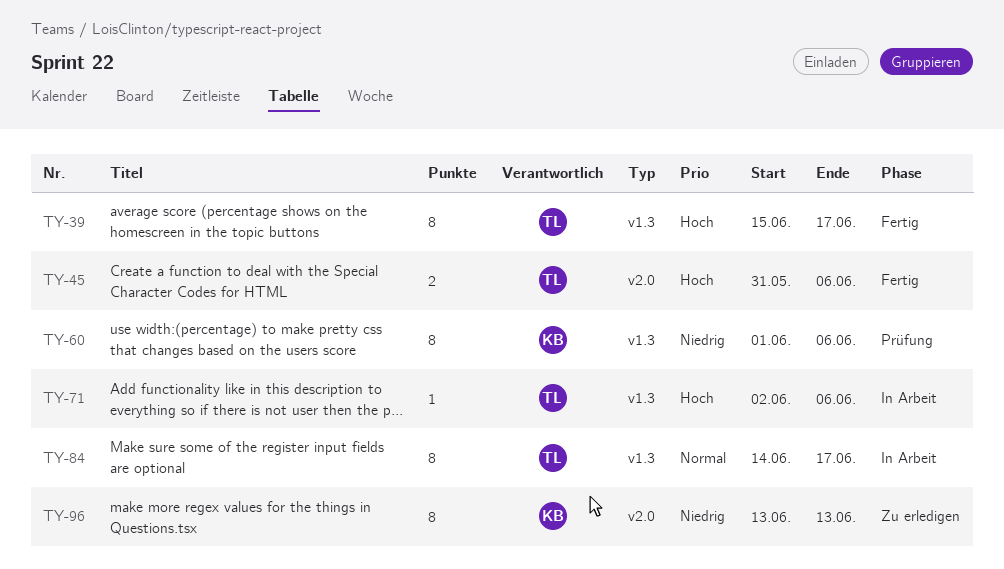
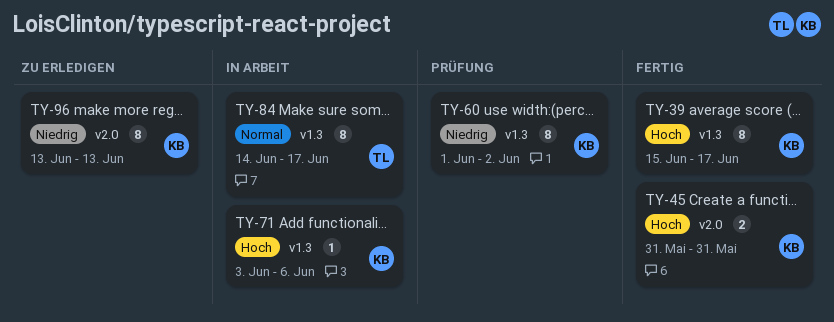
TY-39, owner: TL -> KB
TY-45, owner: TL -> KB
TY-45, due: Jun 6 -> May 31
TY-60, due: Jun 6 -> Jun 2
TY-71, owner: TL -> KB
TY-71, start: Jun 2 -> Jun 3

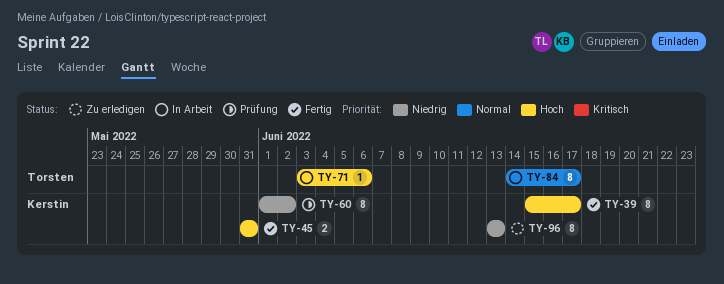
TY-71, owner: Kerstin -> Torsten

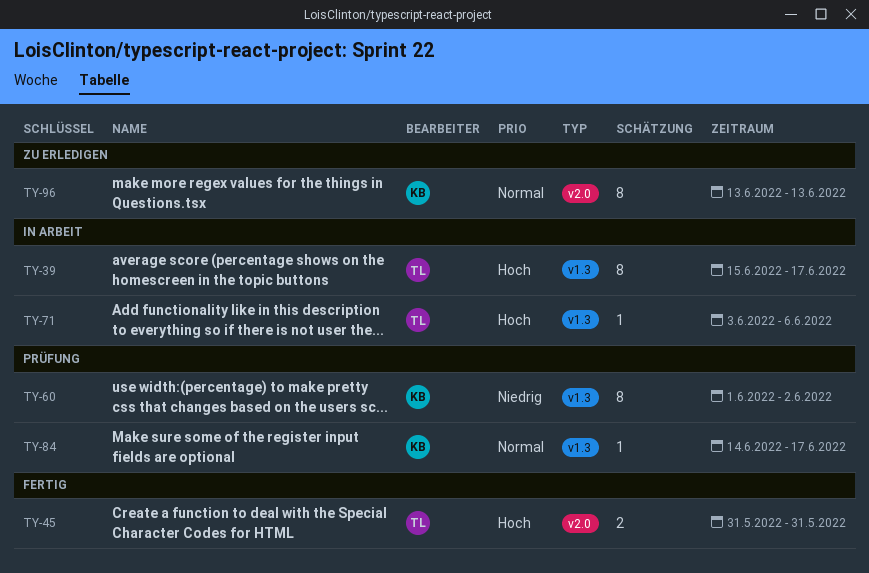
TY-39, status: Fertig -> In Arbeit
TY-39, owner: Kerstin -> Torsten
TY-45, owner: Kerstin -> Torsten
TY-84, status: In Arbeit -> Prüfung
TY-84, owner: Torsten -> Kerstin
TY-84, estimate: 8 -> 1
TY-96, priority: Niedrig -> Normal

